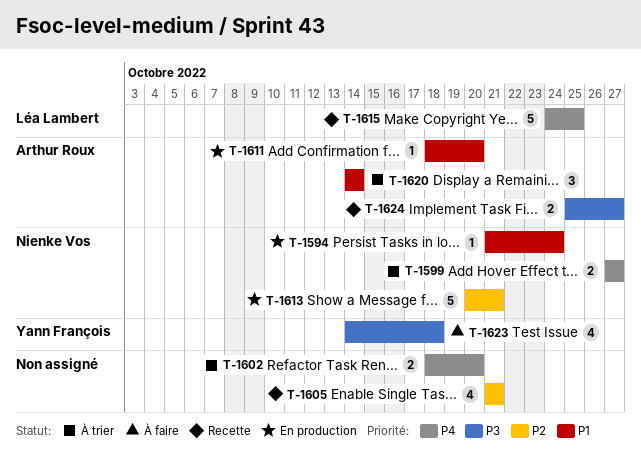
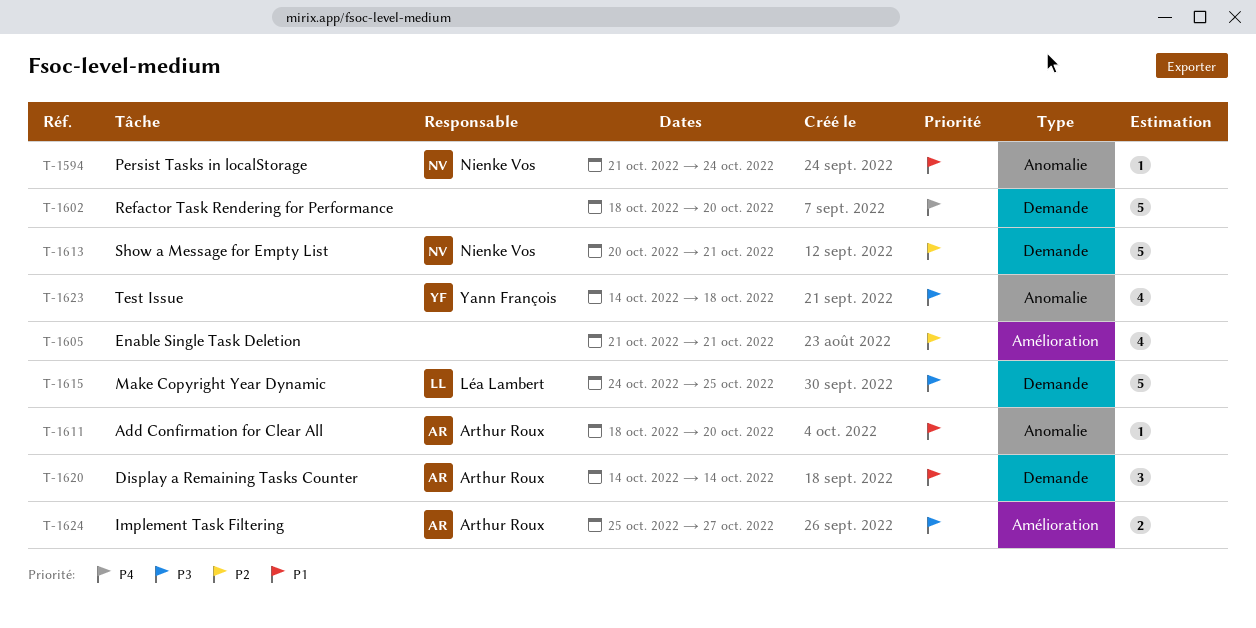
T-1599: present -> none
T-1602, estimate: 2 -> 5
T-1615, priority: P4 -> P3

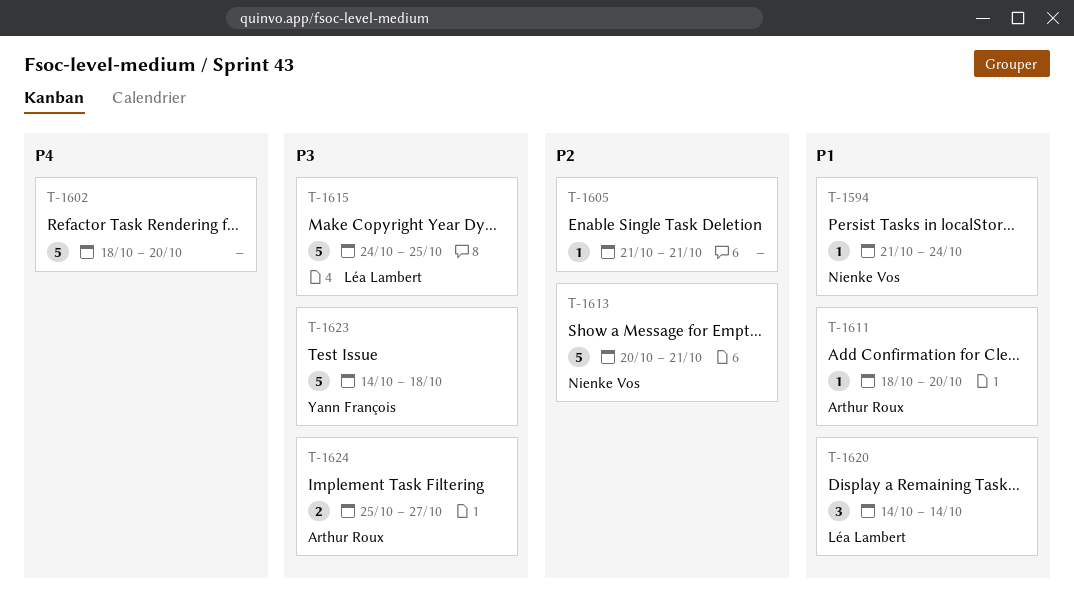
T-1605, estimate: 4 -> 1
T-1620, owner: Arthur Roux -> Léa Lambert
T-1623, estimate: 4 -> 5

